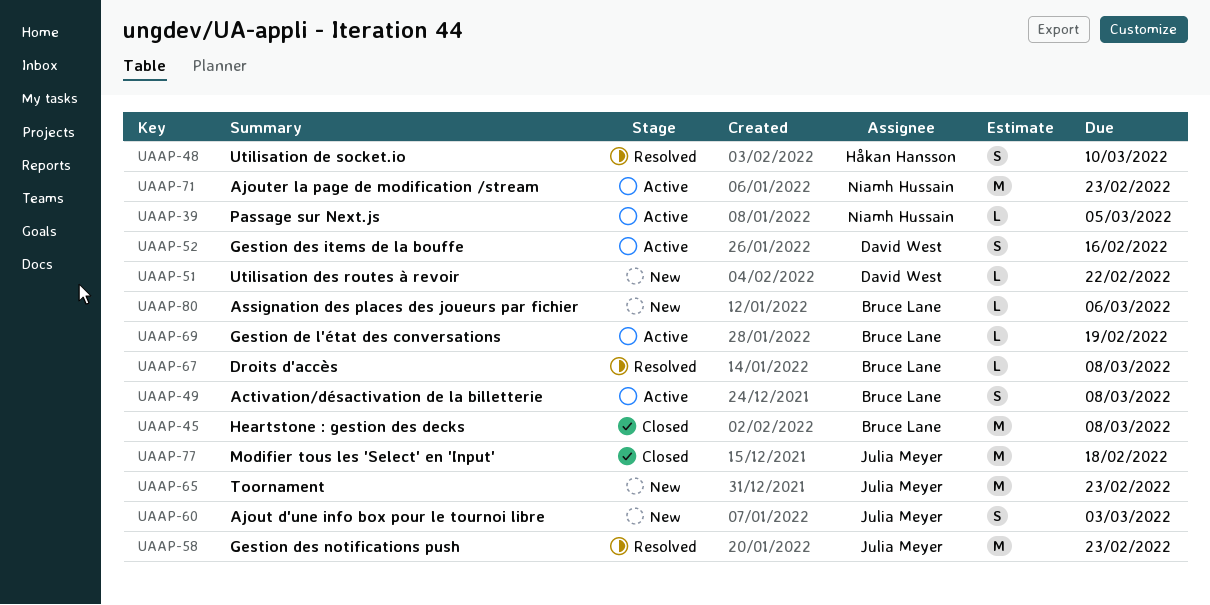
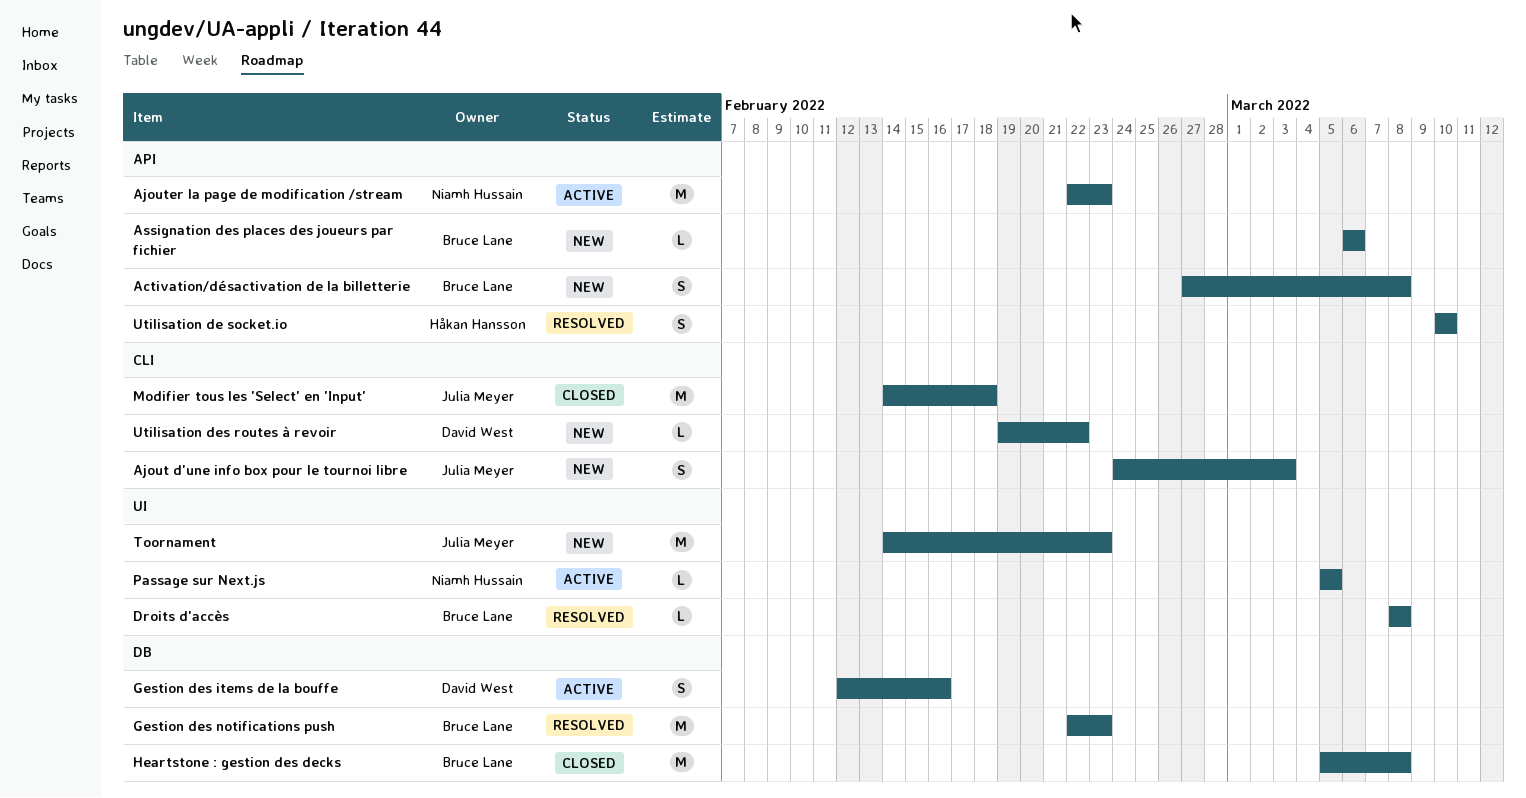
Activation/désactivation de la billetterie, status: Active -> New
Gestion de l'état des conversations: present -> none
Gestion des notifications push, owner: Julia Meyer -> Bruce Lane

